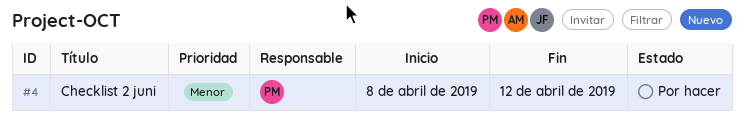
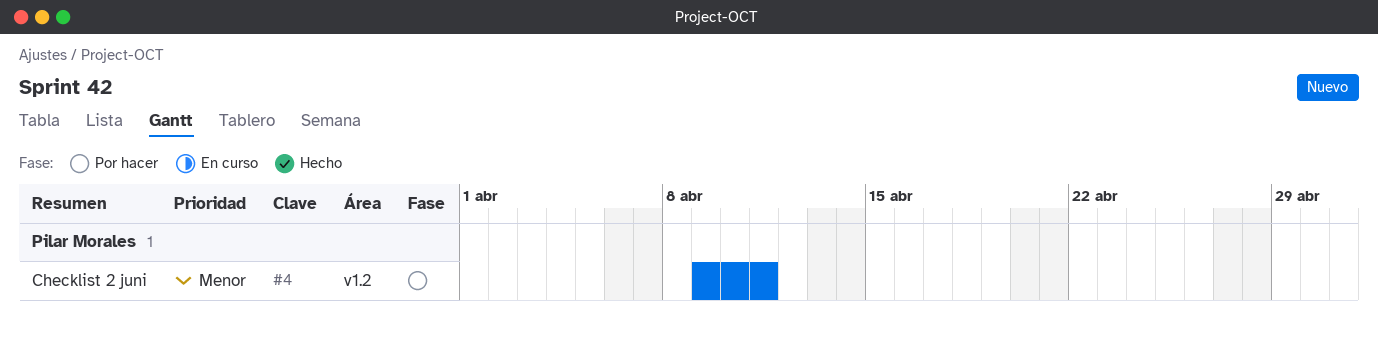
#4, start: Apr 8 -> Apr 9
#4, due: Apr 12 -> Apr 11

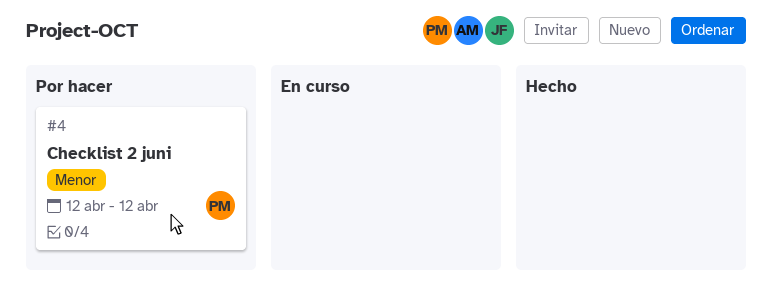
#4, start: Apr 9 -> Apr 12
#4, due: Apr 11 -> Apr 12

